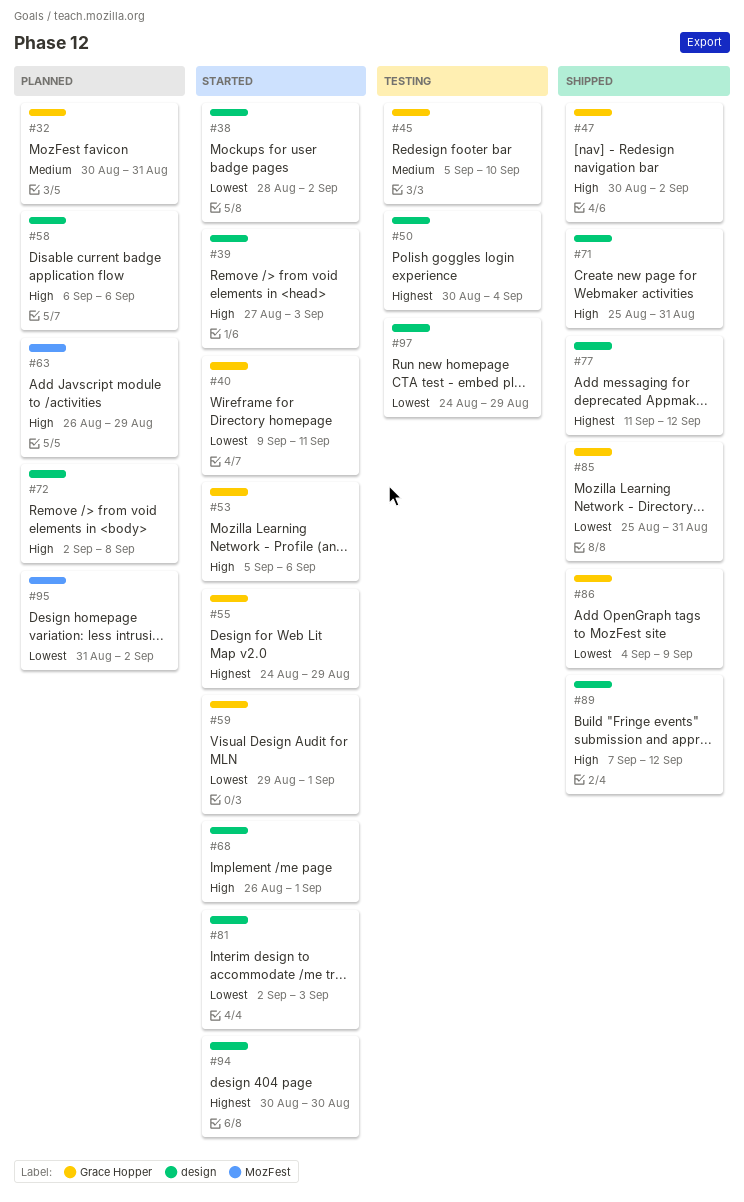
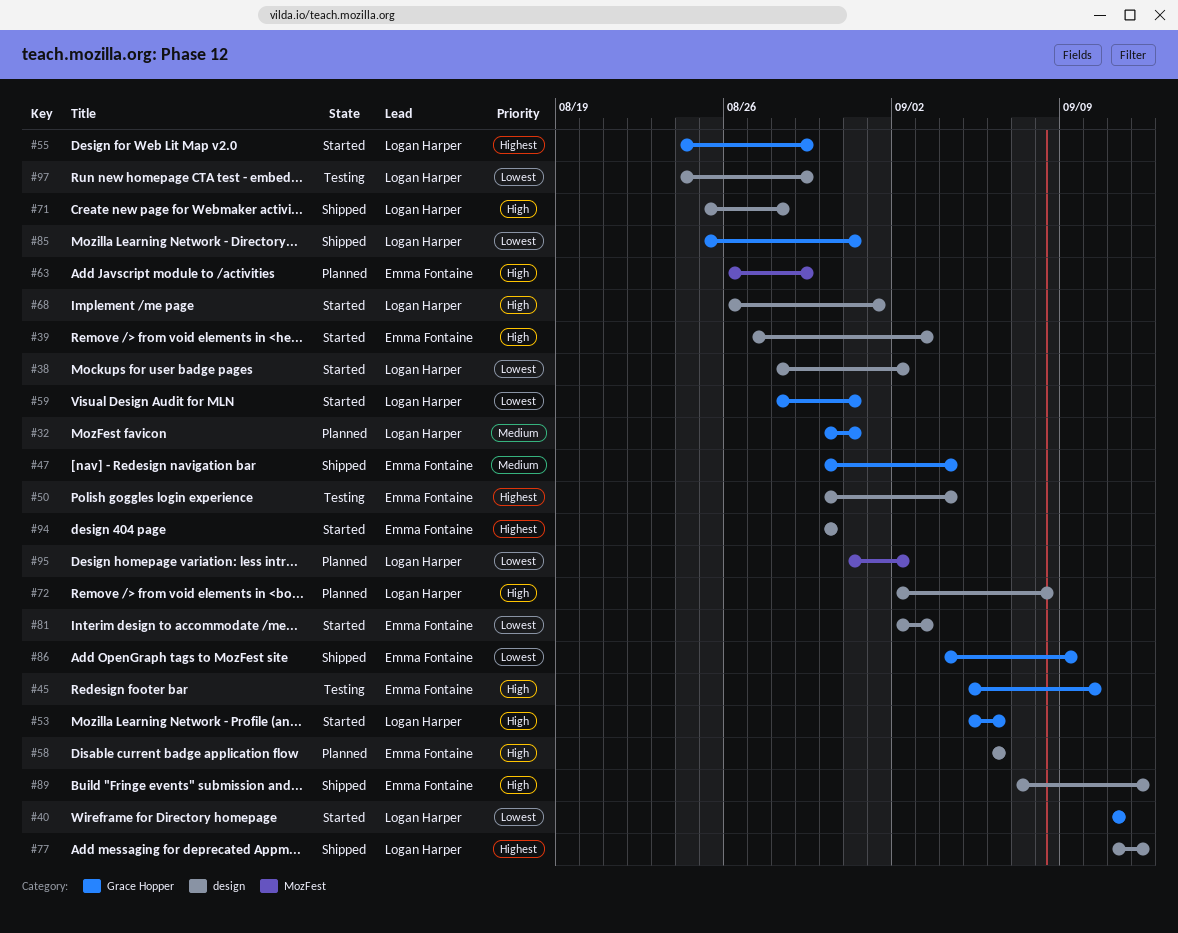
#40, start: Sep 9 -> Sep 11
#45, priority: Medium -> High
#47, priority: High -> Medium
#47, due: Sep 2 -> Sep 4
#59, start: Aug 29 -> Aug 28
#59, due: Sep 1 -> Aug 31
#71, due: Aug 31 -> Aug 28

